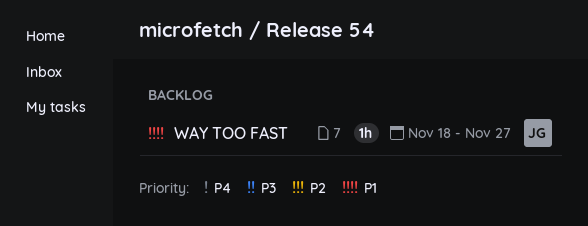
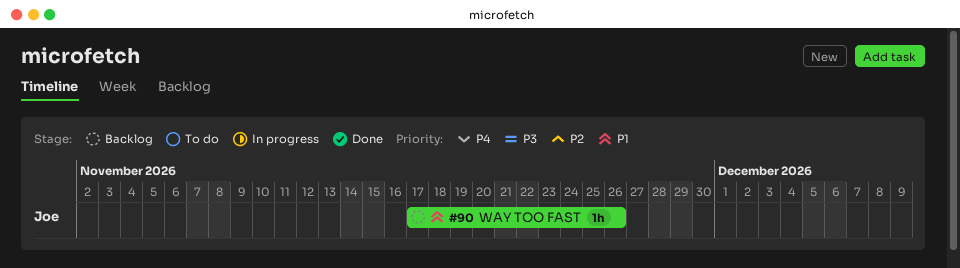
WAY TOO FAST, start: Nov 18 -> Nov 17
WAY TOO FAST, due: Nov 27 -> Nov 26

